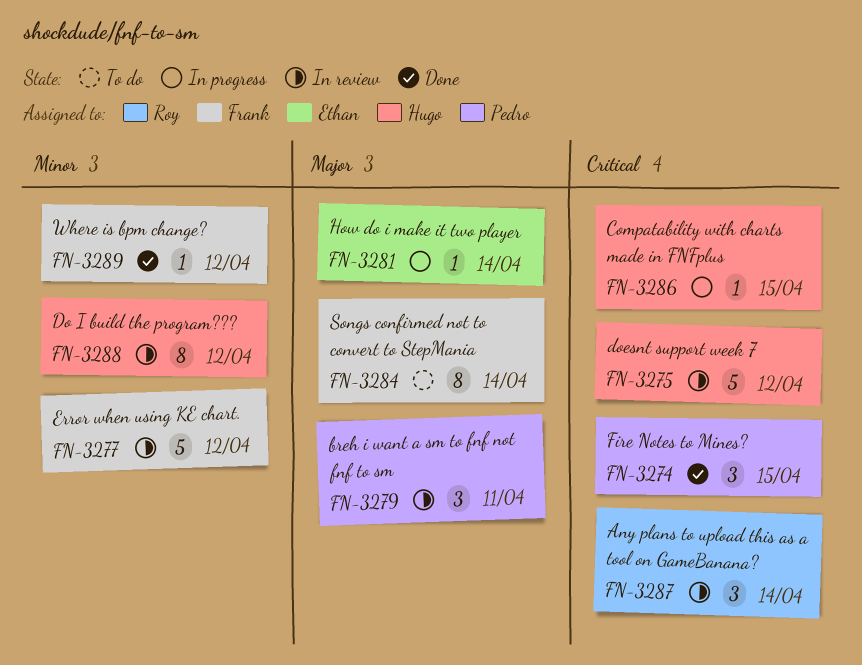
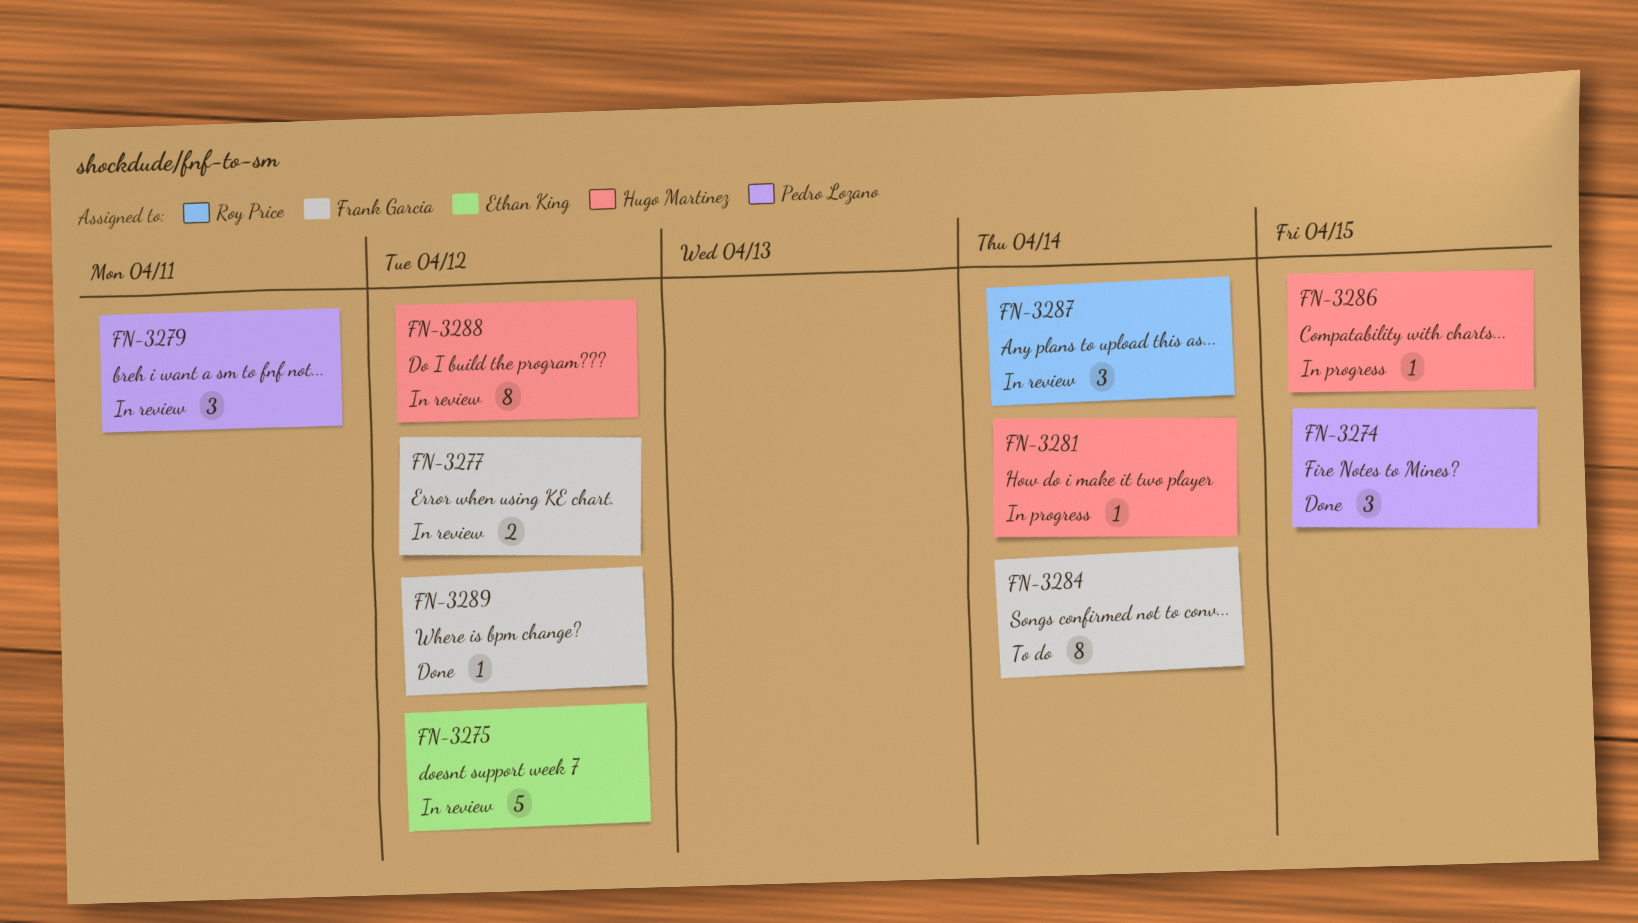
FN-3275, owner: Hugo Martinez -> Ethan King
FN-3277, estimate: 5 -> 2
FN-3281, owner: Ethan King -> Hugo Martinez

